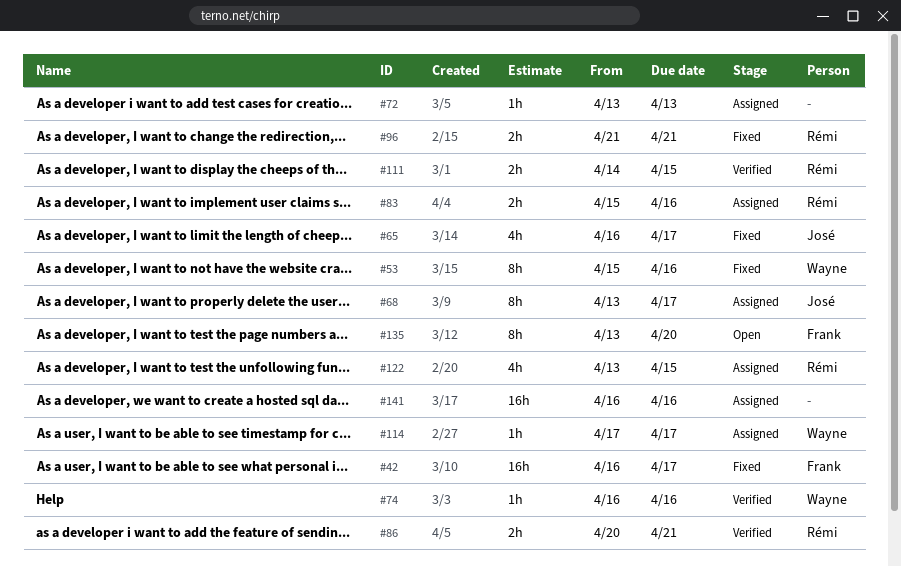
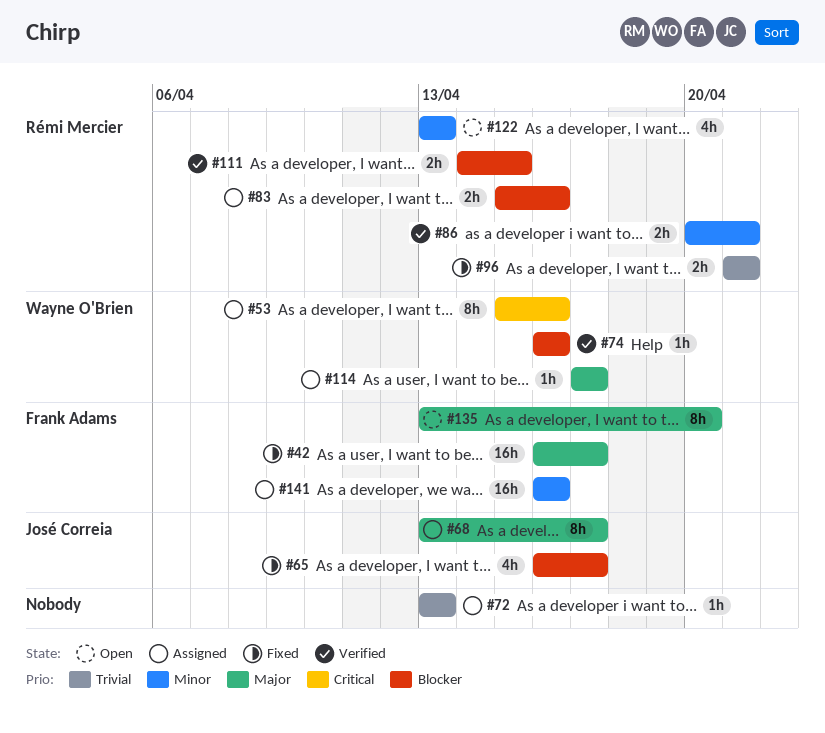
#53, status: Fixed -> Assigned
#122, status: Assigned -> Open
#122, due: Apr 15 -> Apr 13
#141, owner: none -> Frank Adams

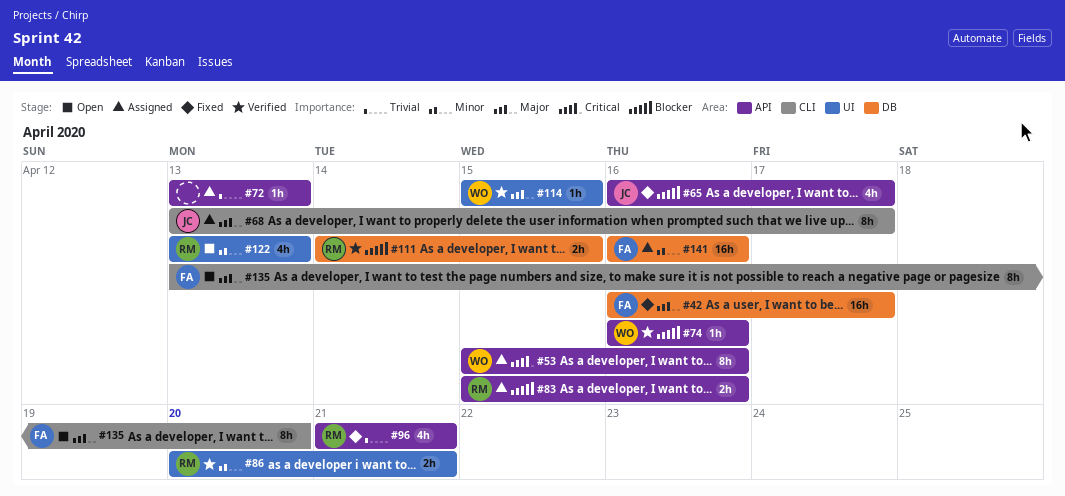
#96, estimate: 2h -> 4h
#114, status: Assigned -> Verified
#114, start: Apr 17 -> Apr 15
#114, due: Apr 17 -> Apr 15

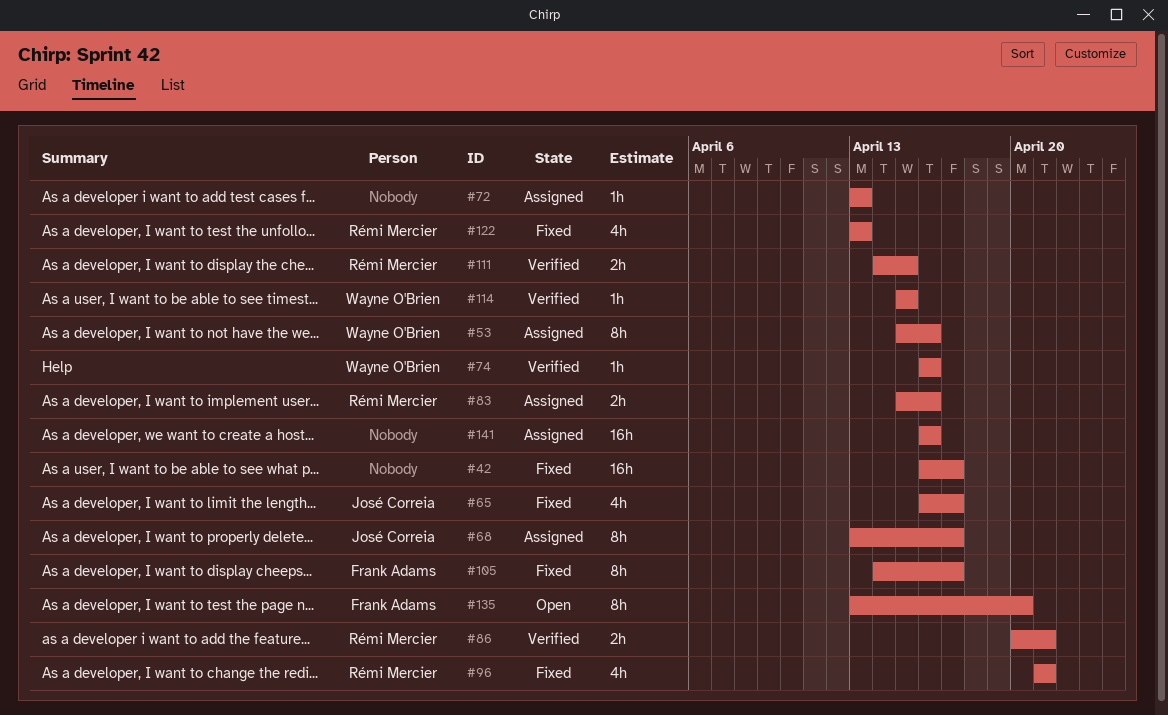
#42, owner: Frank Adams -> none
#105: none -> present
#122, status: Open -> Fixed
#141, owner: Frank Adams -> none

